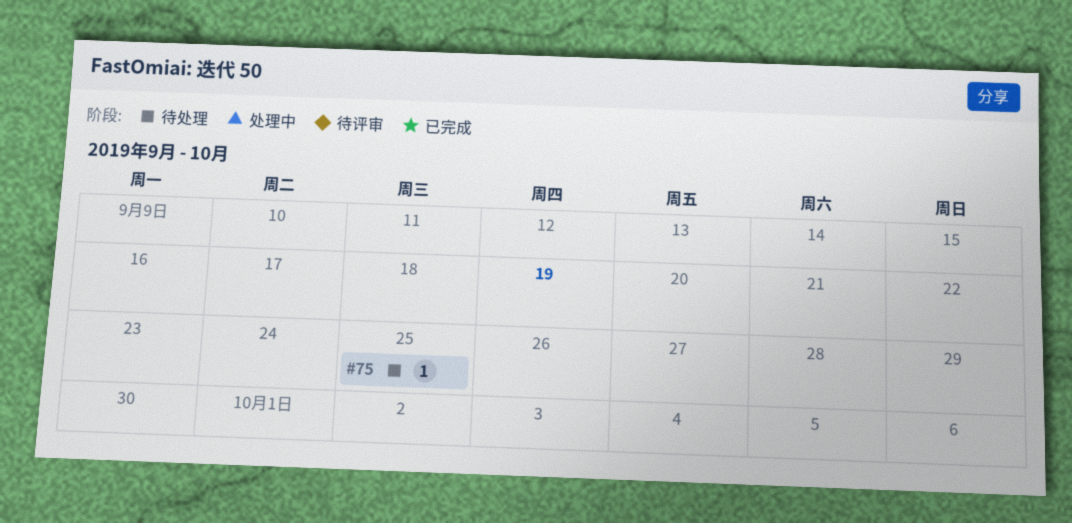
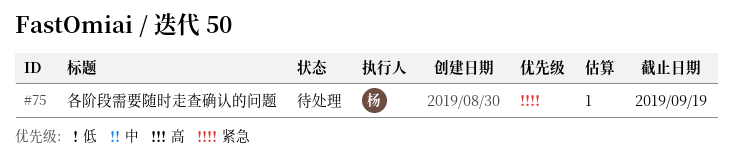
#75, due: Sep 25 -> Sep 19

